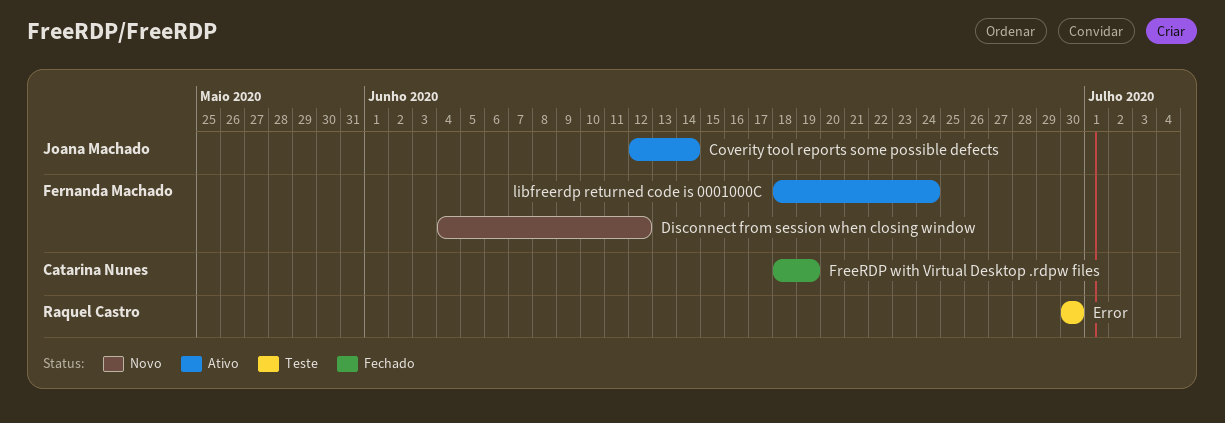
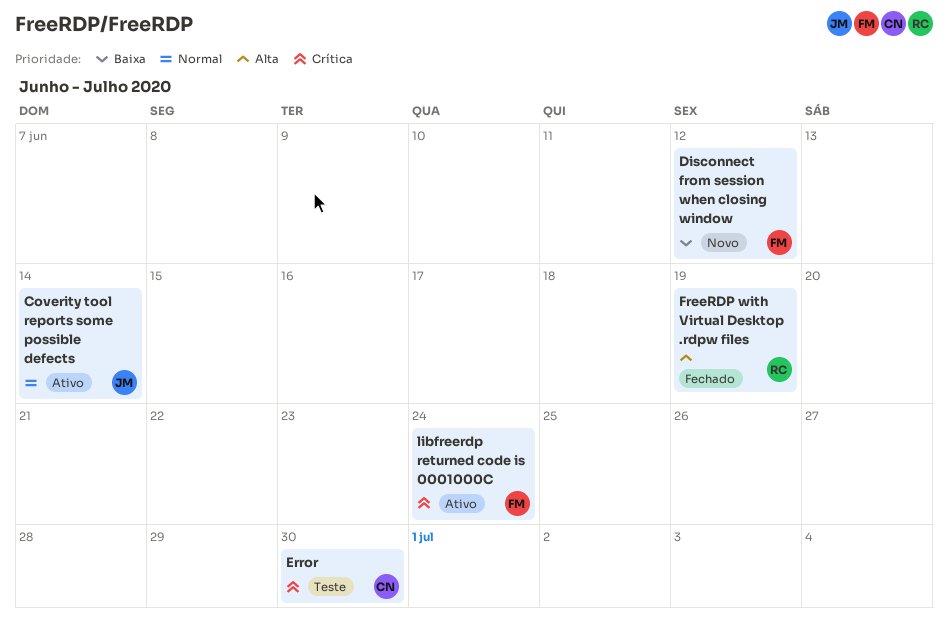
Error, owner: Raquel Castro -> Catarina Nunes
FreeRDP with Virtual Desktop .rdpw files, owner: Catarina Nunes -> Raquel Castro

